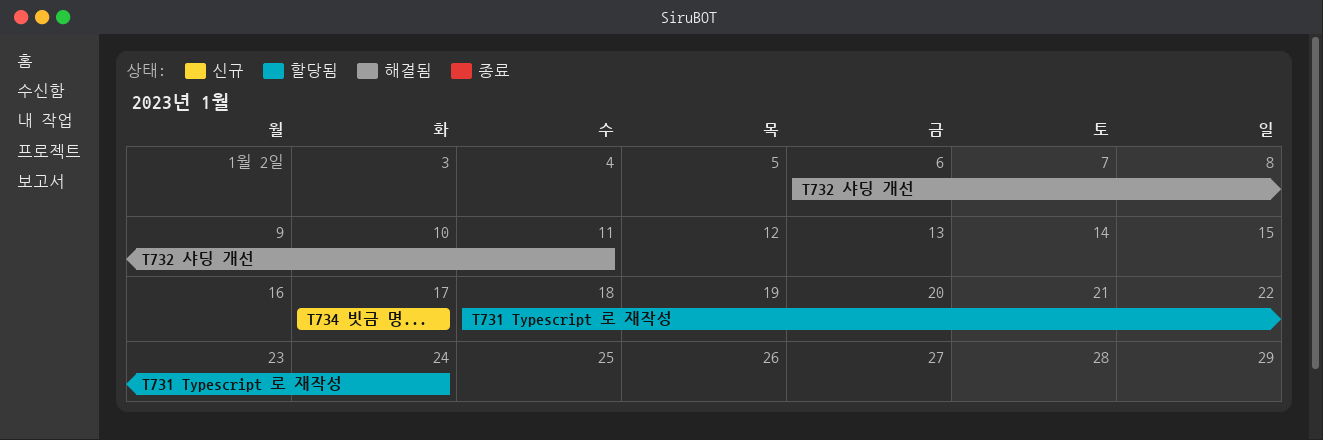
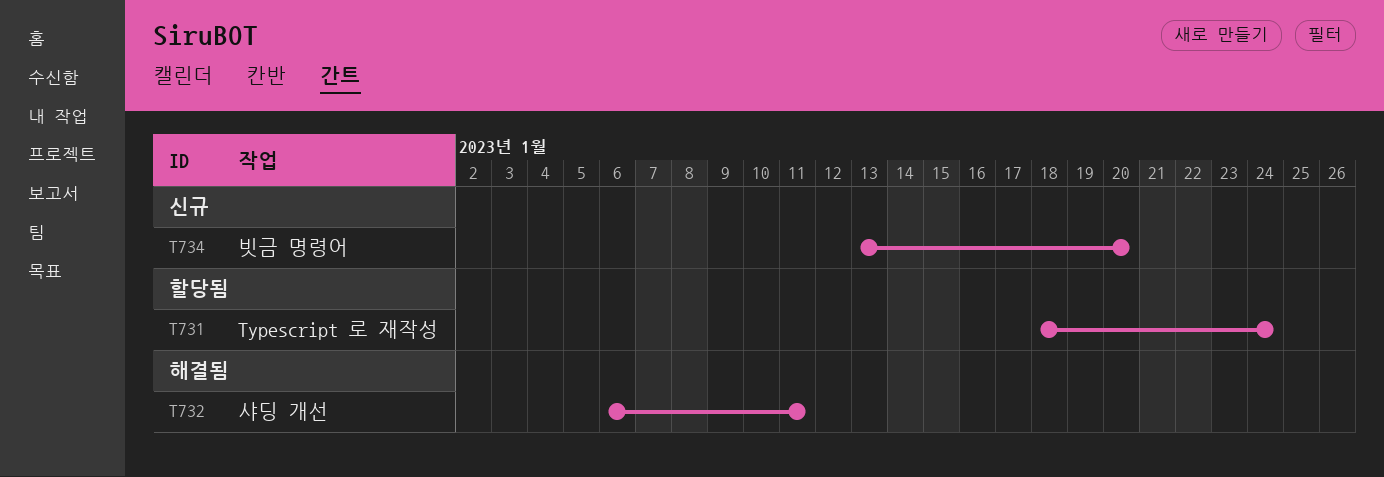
T734, start: Jan 17 -> Jan 13
T734, due: Jan 17 -> Jan 20

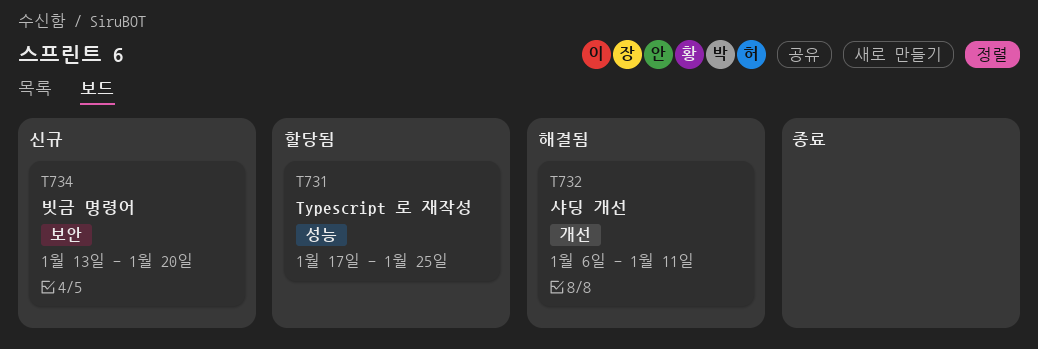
T731, start: Jan 18 -> Jan 17
T731, due: Jan 24 -> Jan 25

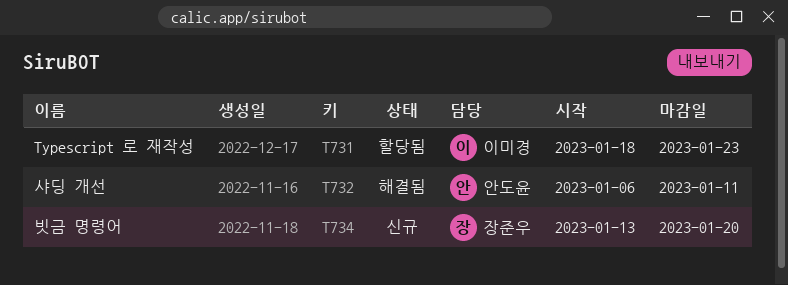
T731, start: Jan 17 -> Jan 18
T731, due: Jan 25 -> Jan 23

